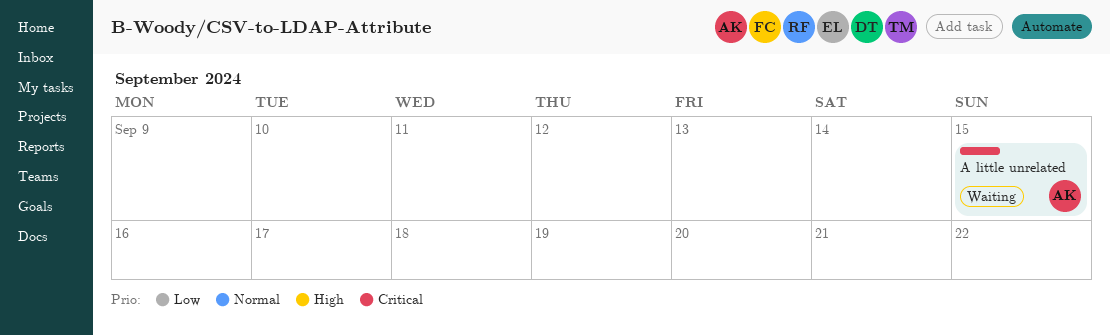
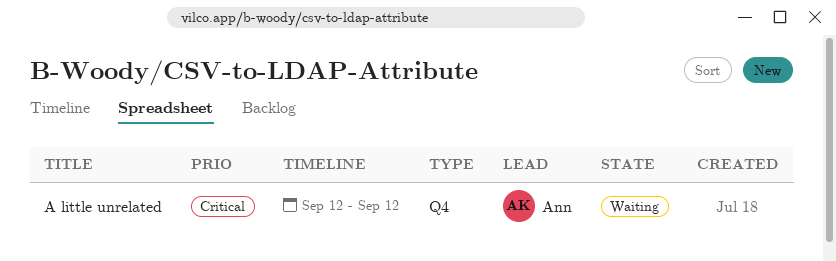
A little unrelated, due: Sep 15 -> Sep 12

